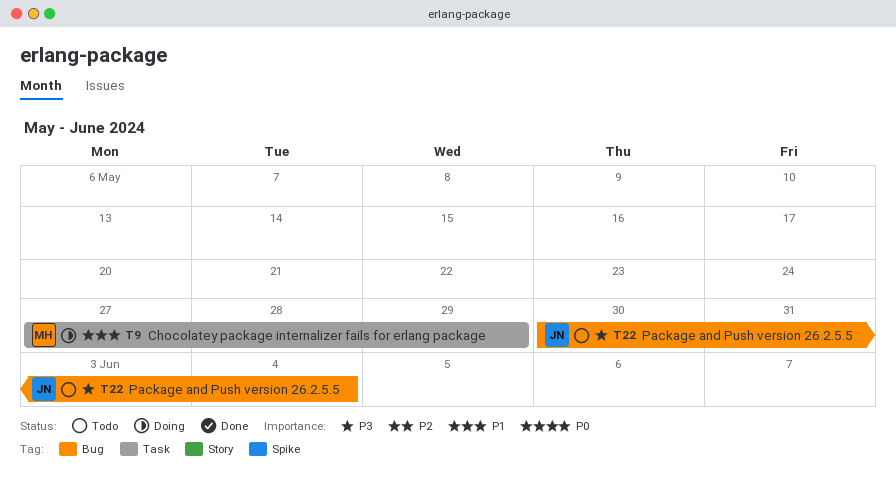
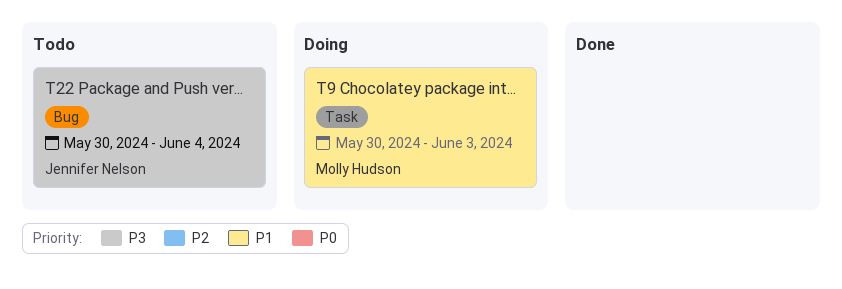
T9, start: May 27 -> May 30
T9, due: May 29 -> Jun 3

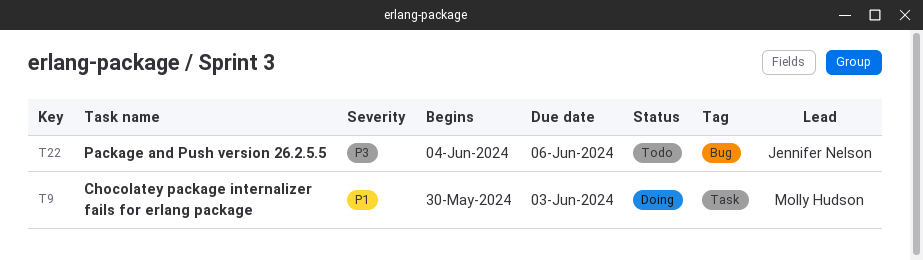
T22, start: May 30 -> Jun 4
T22, due: Jun 4 -> Jun 6

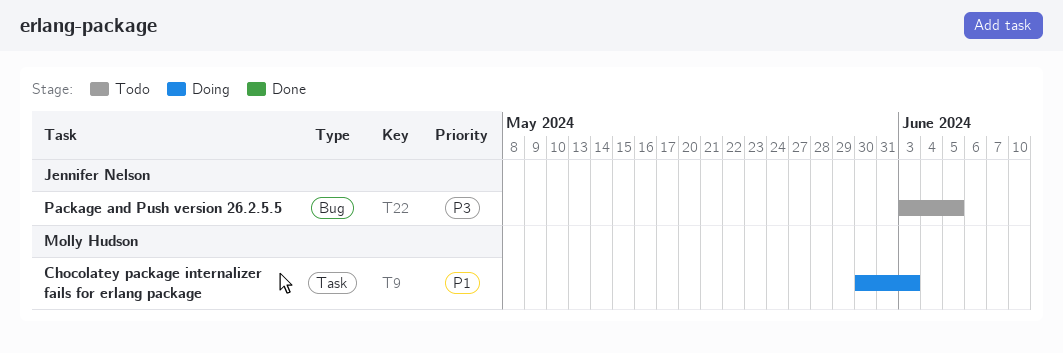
T22, start: Jun 4 -> Jun 3
T22, due: Jun 6 -> Jun 5

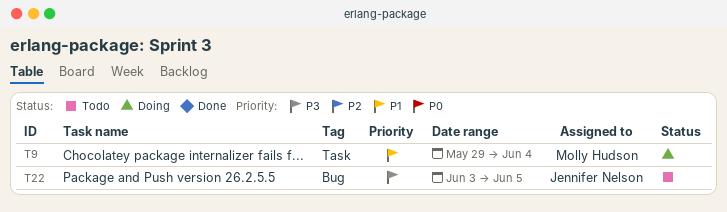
T9, start: May 30 -> May 29
T9, due: Jun 3 -> Jun 4

